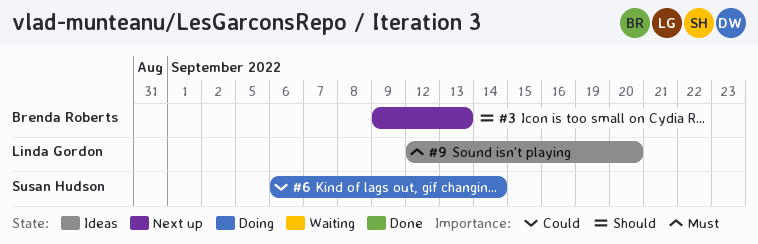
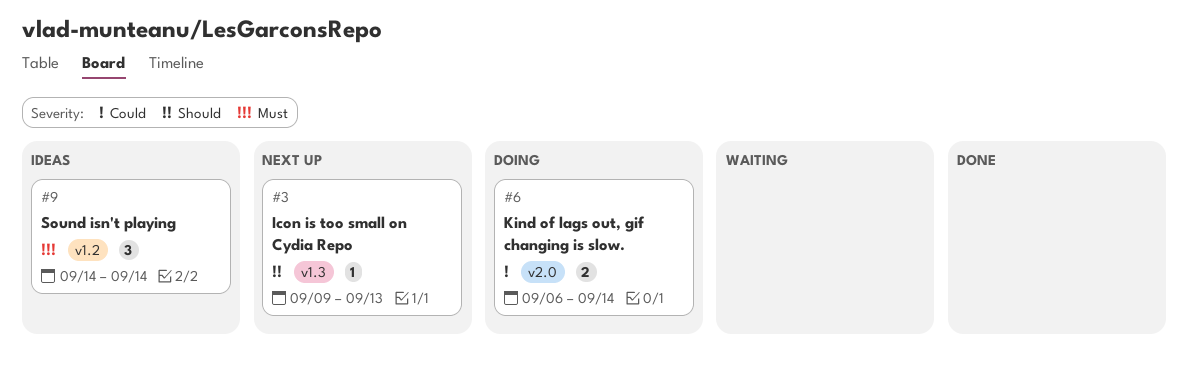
#9, start: Sep 12 -> Sep 14
#9, due: Sep 20 -> Sep 14

